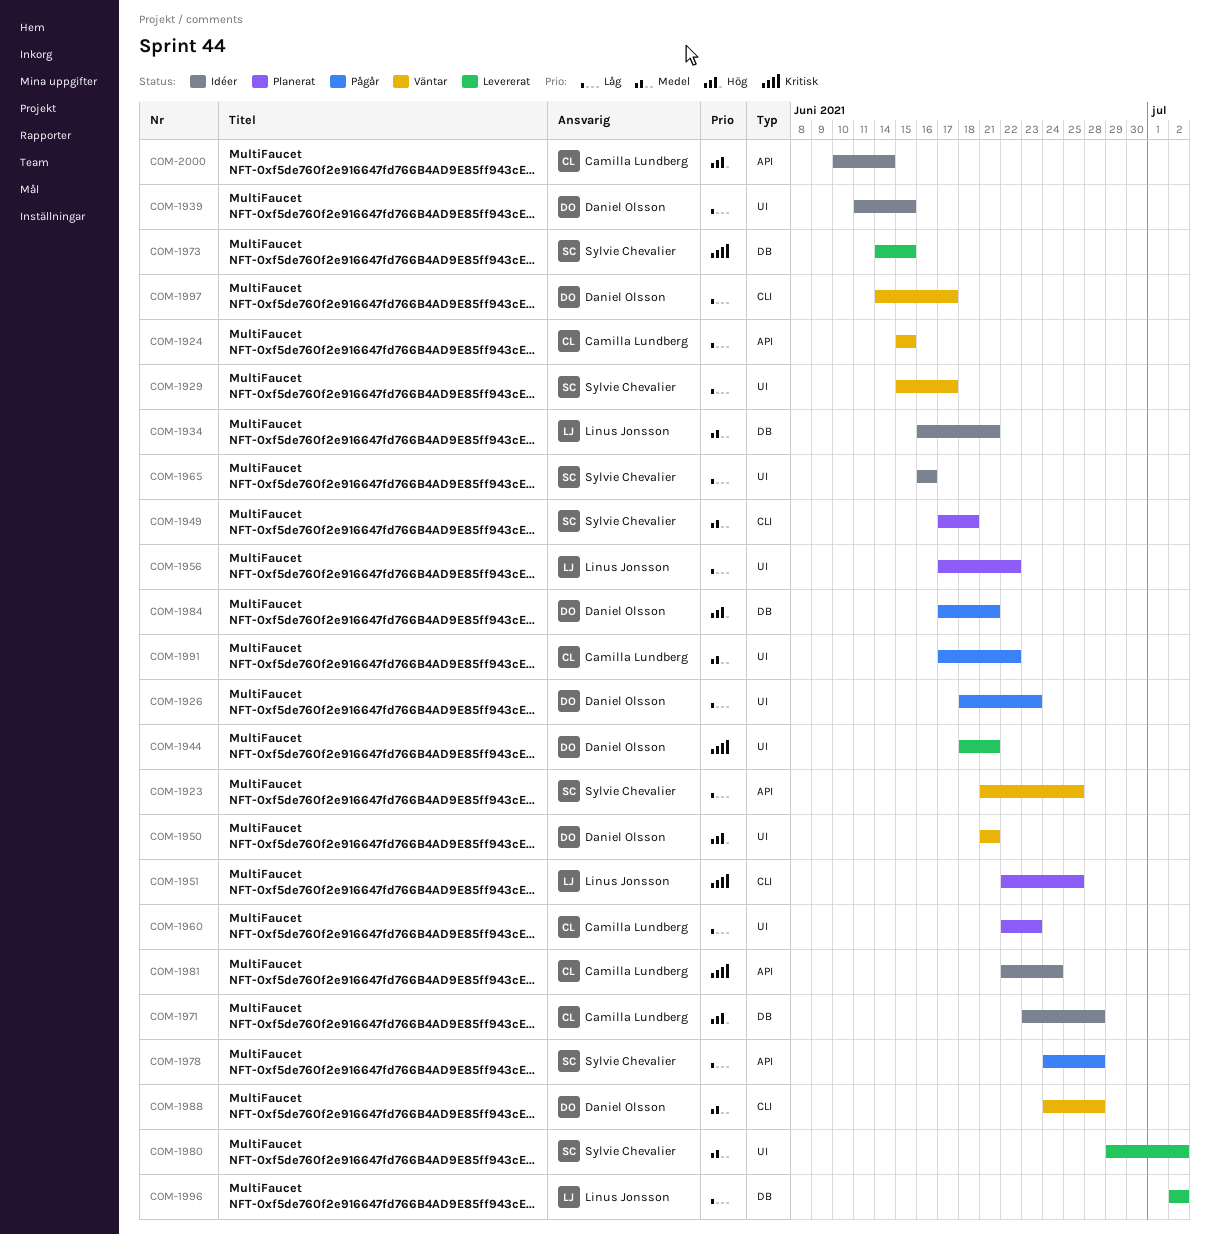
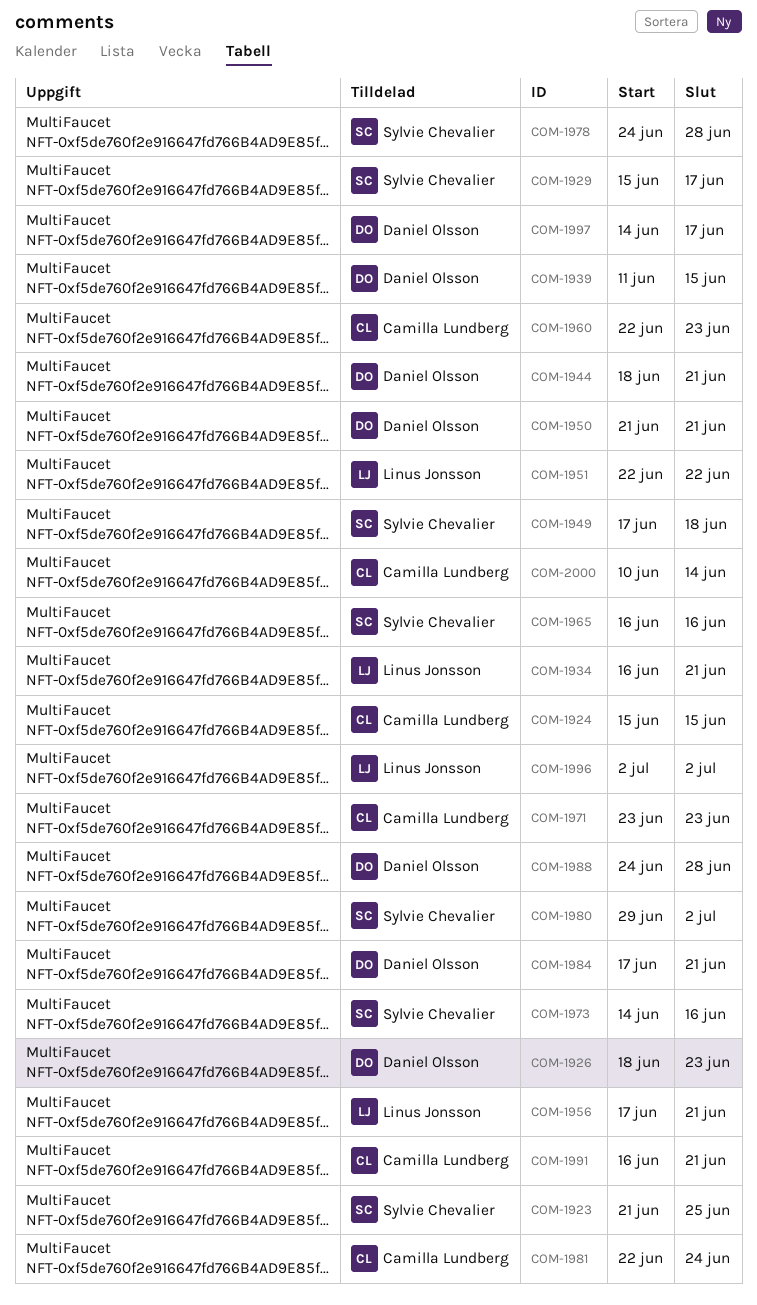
COM-1951, due: Jun 25 -> Jun 22
COM-1956, due: Jun 22 -> Jun 21
COM-1971, due: Jun 28 -> Jun 23
COM-1973, due: Jun 15 -> Jun 16
COM-1991, start: Jun 17 -> Jun 16
COM-1991, due: Jun 22 -> Jun 21

